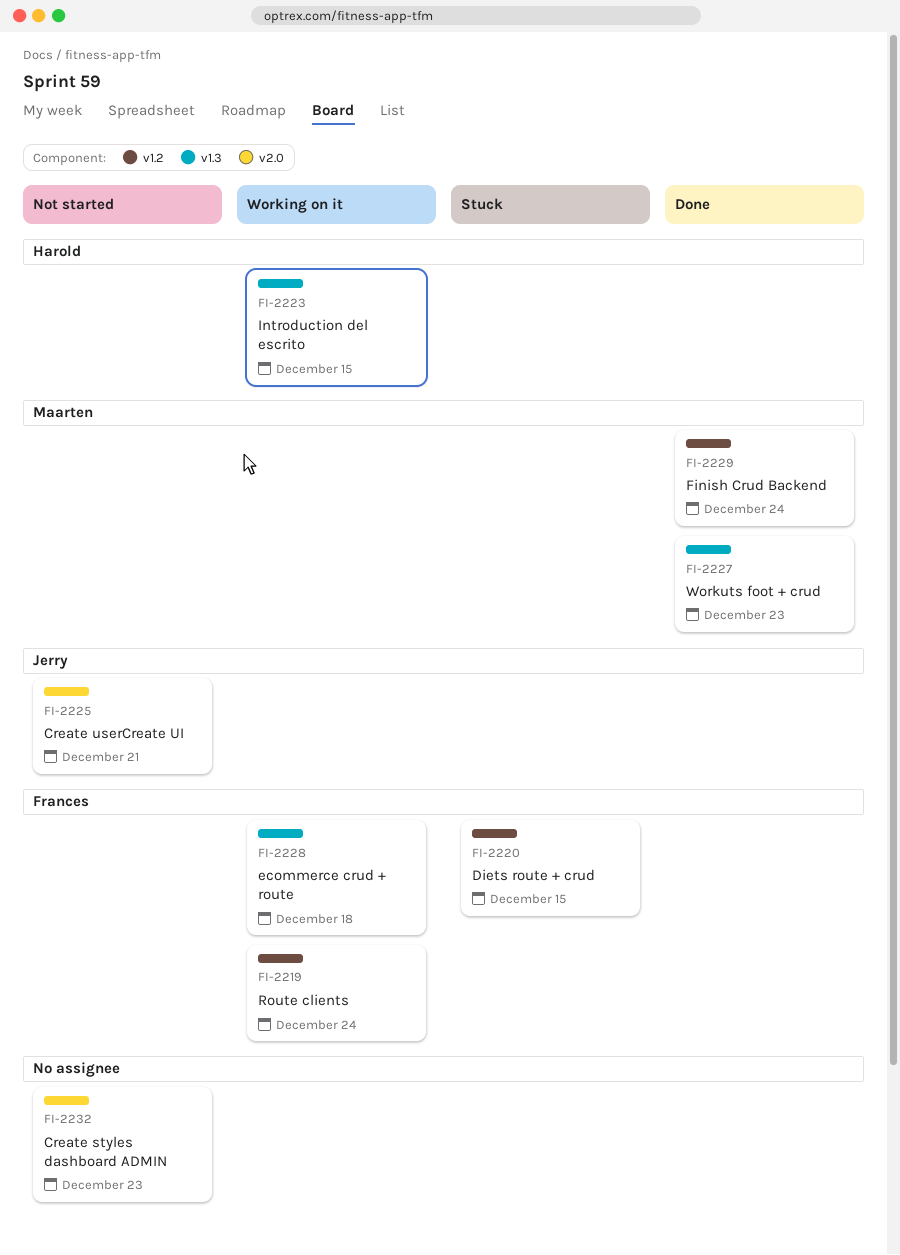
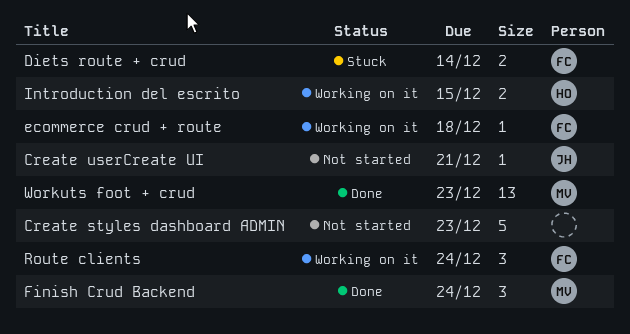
Diets route + crud, due: Dec 15 -> Dec 14

